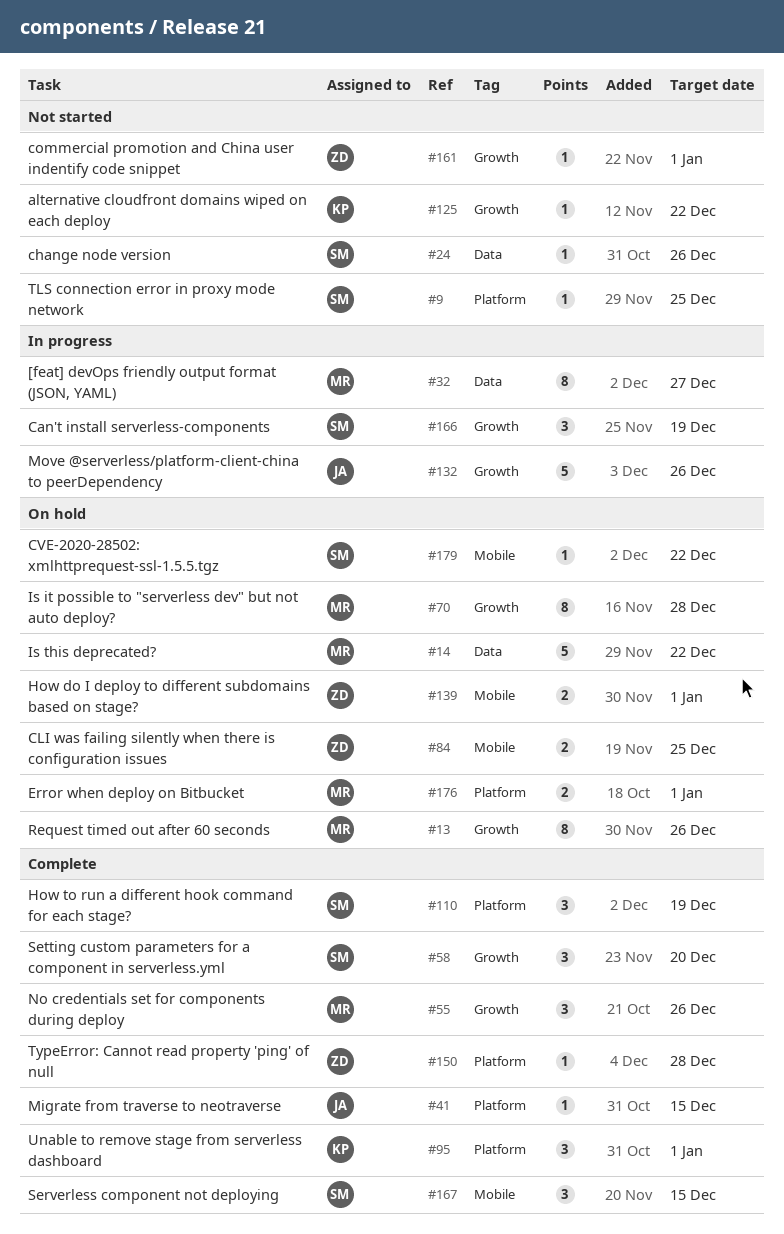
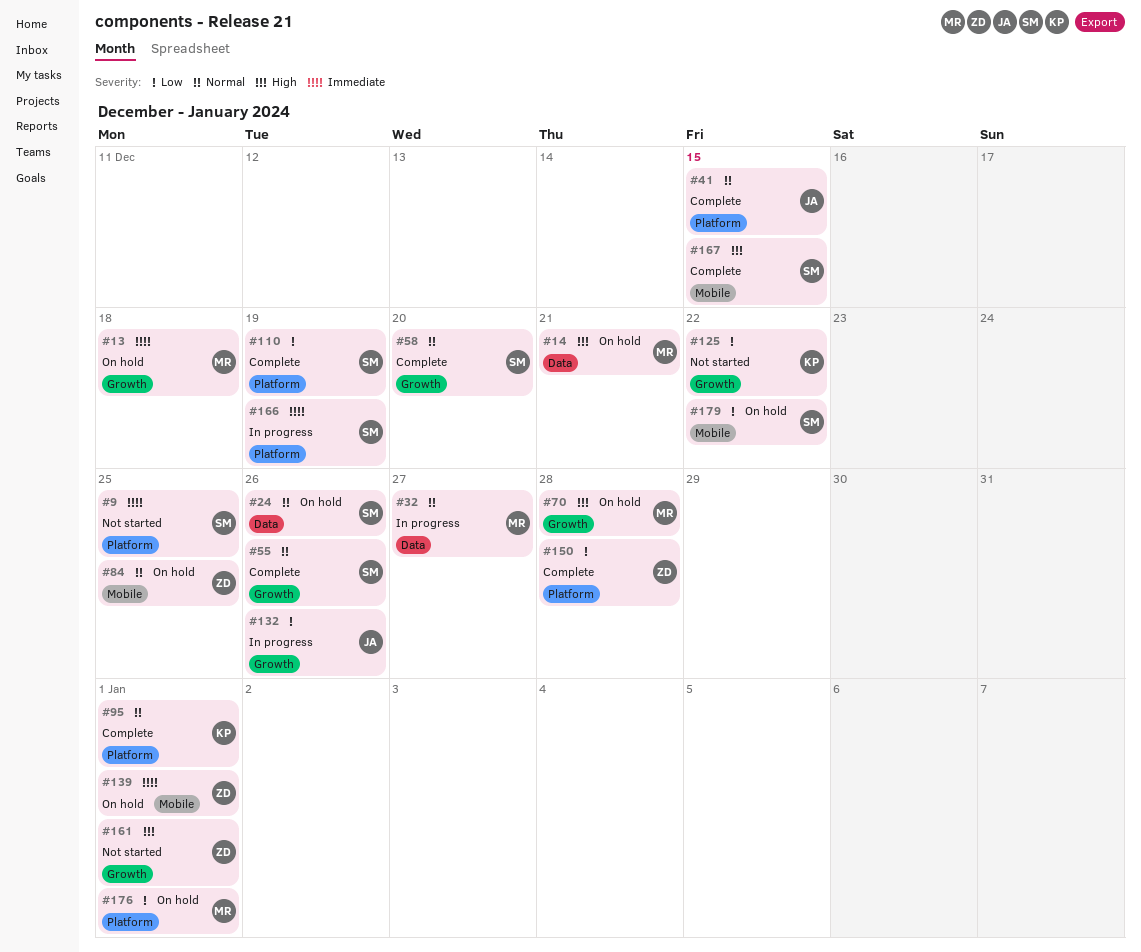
#13, due: Dec 26 -> Dec 18
#14, due: Dec 22 -> Dec 21
#24, status: Not started -> On hold
#55, owner: MR -> SM
#166, label: Growth -> Platform

